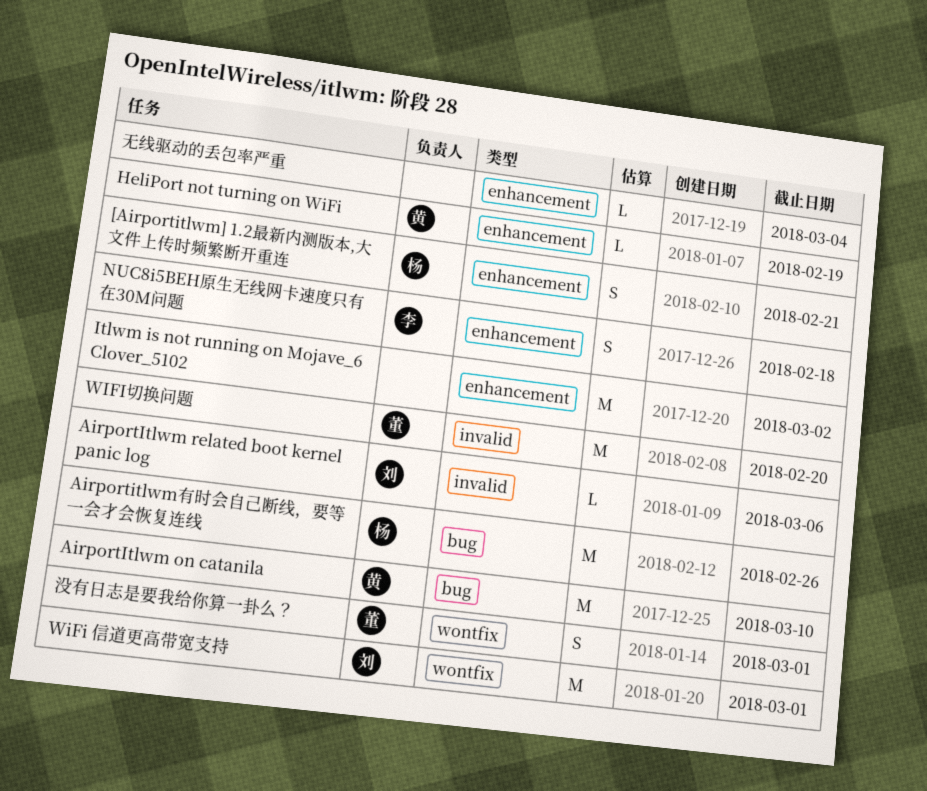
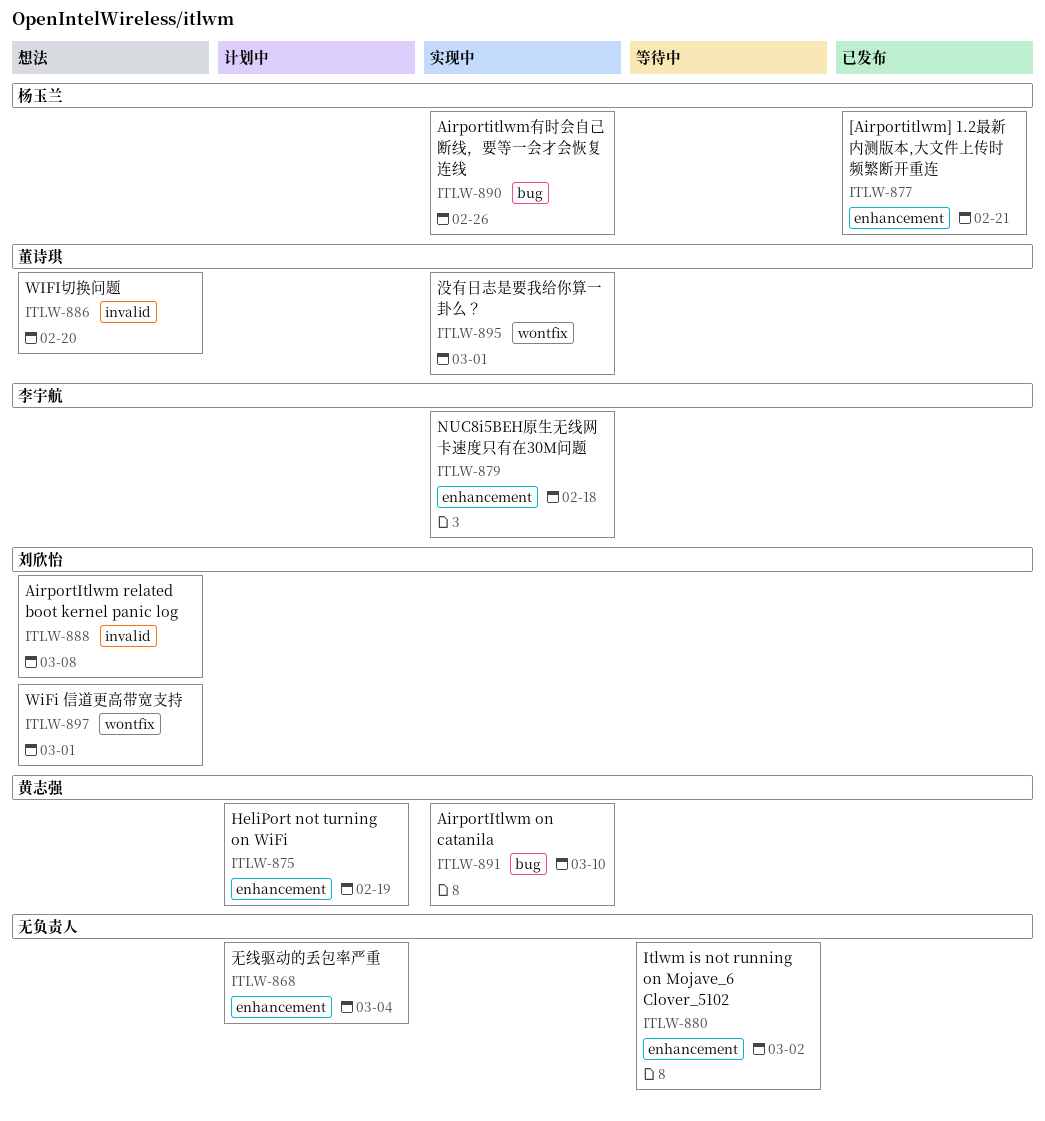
AirportItlwm related boot kernel panic log, due: Mar 6 -> Mar 8

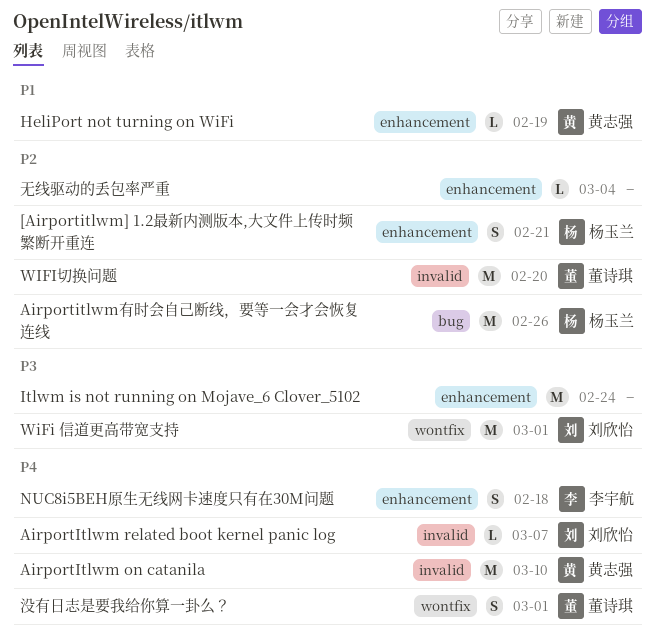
AirportItlwm on catanila, label: bug -> invalid
AirportItlwm related boot kernel panic log, due: Mar 8 -> Mar 7
Itlwm is not running on Mojave_6 Clover_5102, due: Mar 2 -> Feb 24

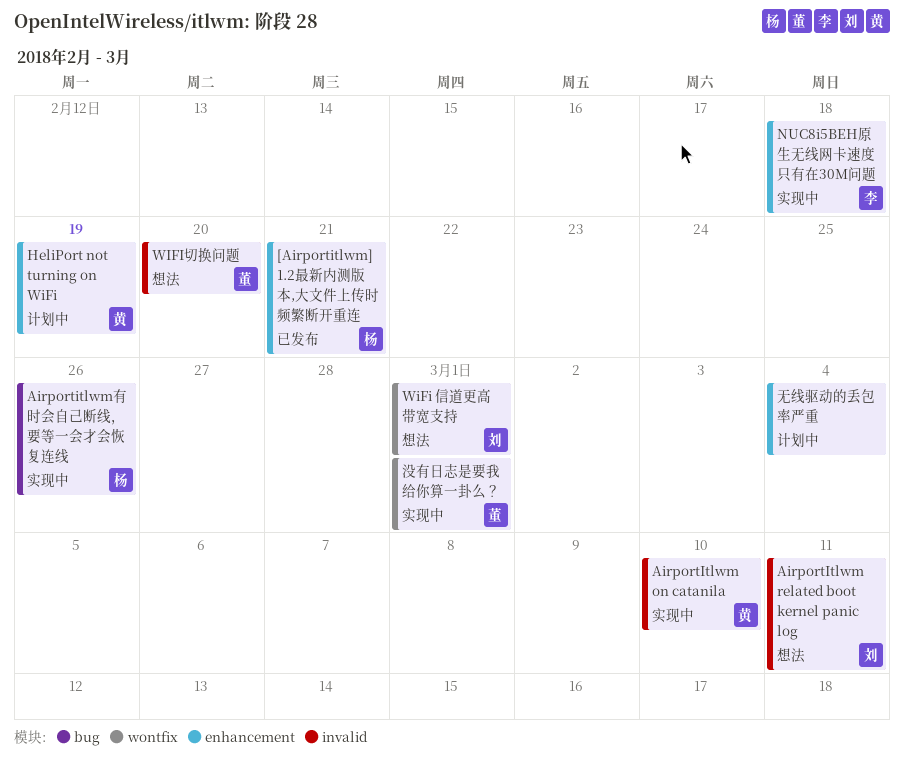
AirportItlwm related boot kernel panic log, due: Mar 7 -> Mar 11
Itlwm is not running on Mojave_6 Clover_5102: present -> none

